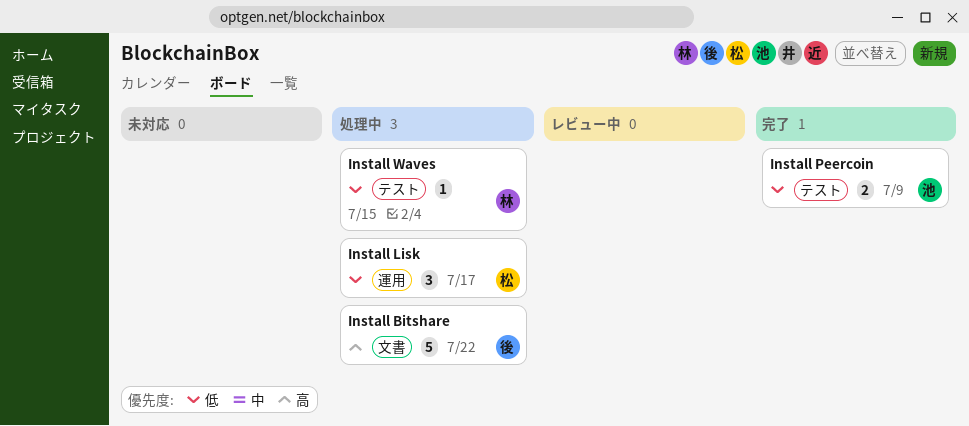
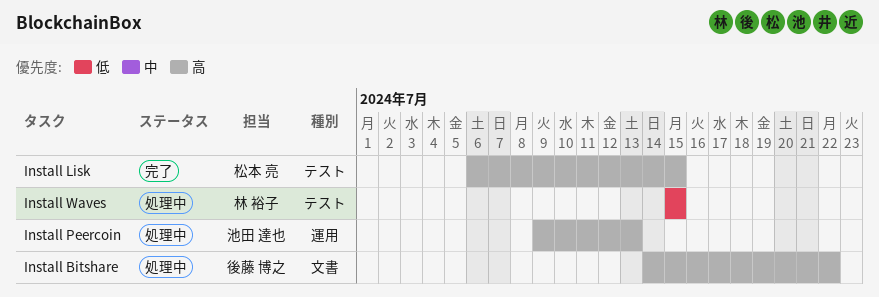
Install Lisk, status: 処理中 -> 完了
Install Lisk, priority: 低 -> 高
Install Lisk, label: 運用 -> テスト
Install Lisk, due: Jul 17 -> Jul 15
Install Peercoin, status: 完了 -> 処理中
Install Peercoin, priority: 低 -> 高
Install Peercoin, label: テスト -> 運用
Install Peercoin, due: Jul 9 -> Jul 13

